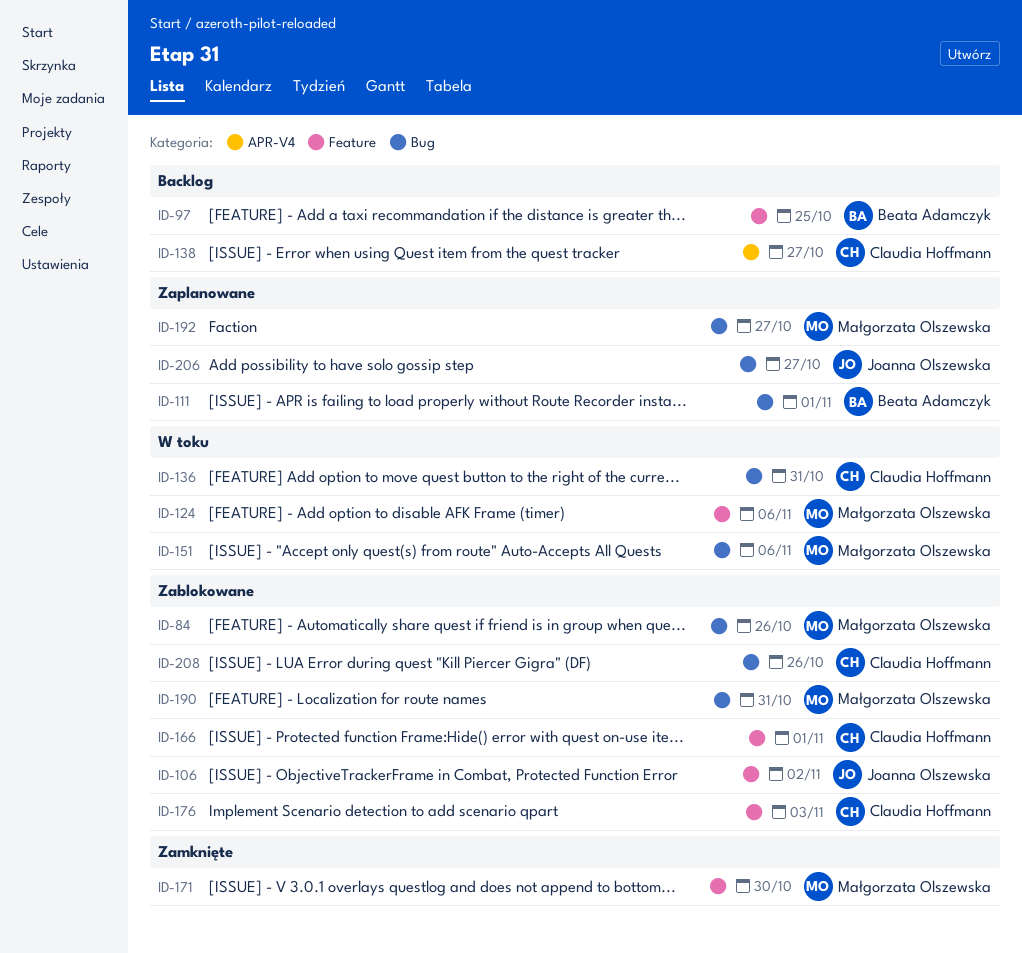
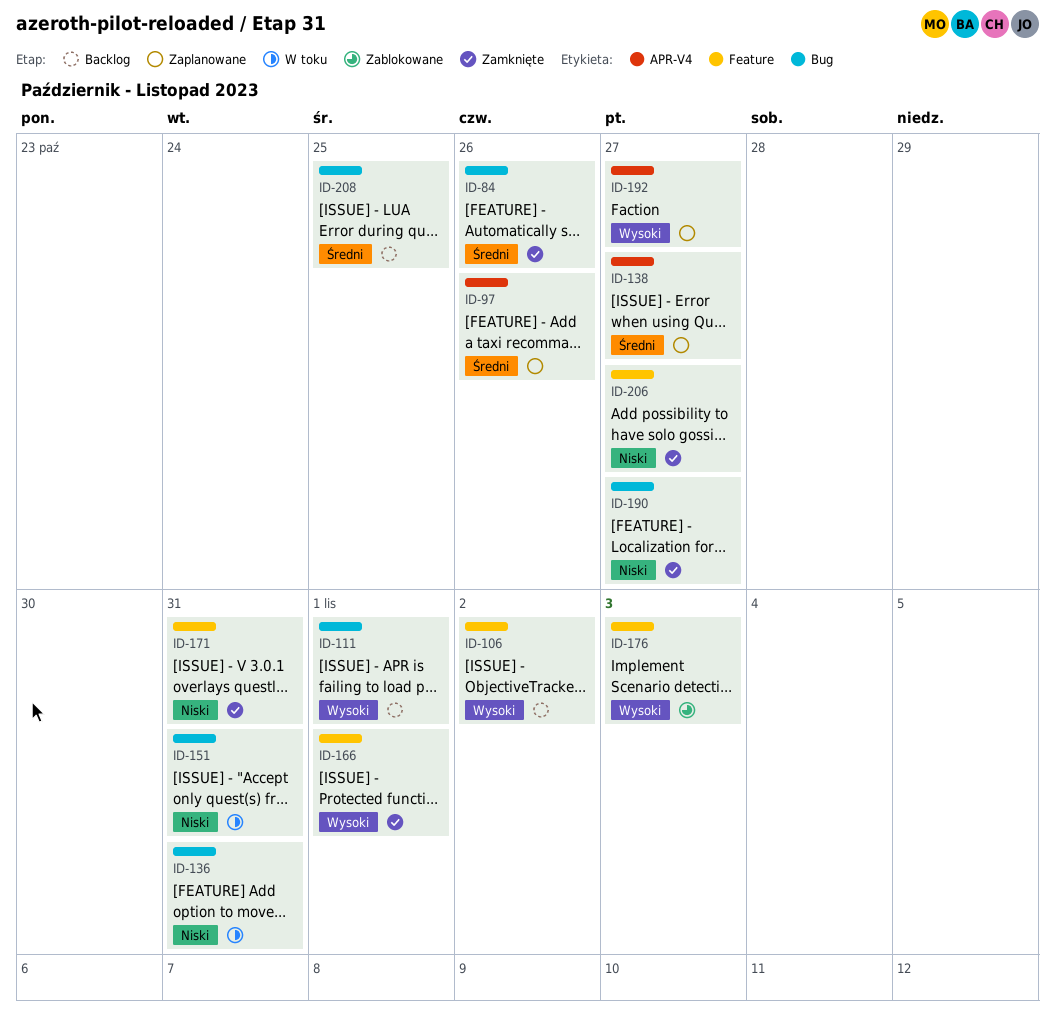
ID-84, status: Zablokowane -> Zamknięte
ID-97, status: Backlog -> Zaplanowane
ID-97, label: Feature -> APR-V4
ID-97, due: Oct 25 -> Oct 26
ID-106, status: Zablokowane -> Backlog
ID-111, status: Zaplanowane -> Backlog
ID-124: present -> none
ID-138, status: Backlog -> Zaplanowane
ID-151, due: Nov 6 -> Oct 31
ID-166, status: Zablokowane -> Zamknięte
ID-171, due: Oct 30 -> Oct 31
ID-190, status: Zablokowane -> Zamknięte
ID-190, due: Oct 31 -> Oct 27
ID-192, label: Bug -> APR-V4
ID-206, status: Zaplanowane -> Zamknięte
ID-206, label: Bug -> Feature
ID-208, status: Zablokowane -> Backlog
ID-208, due: Oct 26 -> Oct 25

